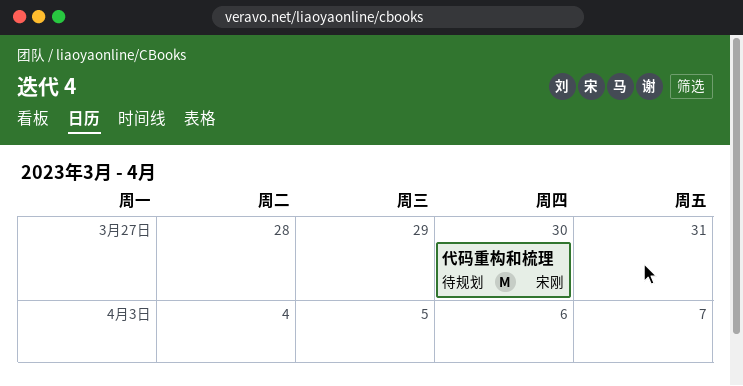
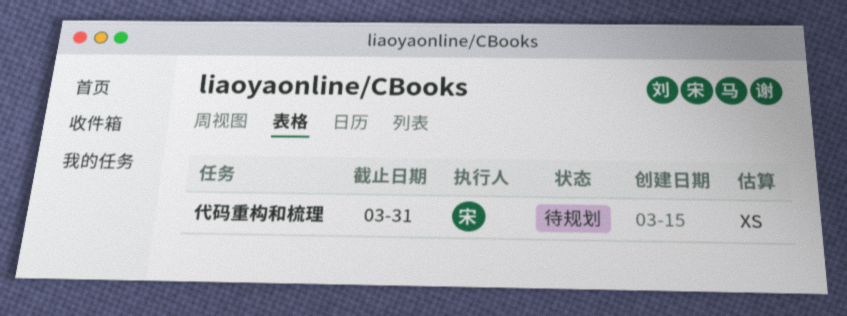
代码重构和梳理, estimate: M -> XS
代码重构和梳理, due: Mar 30 -> Mar 31

